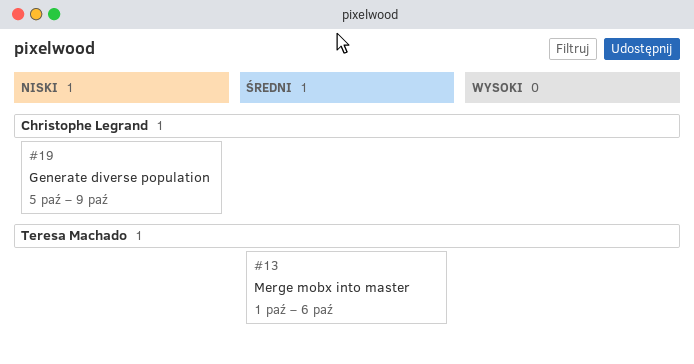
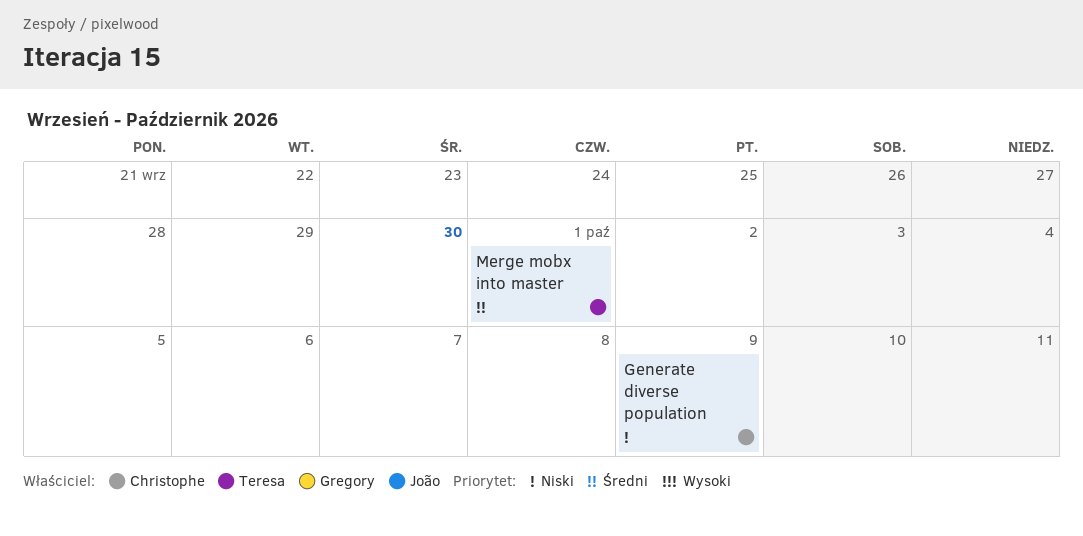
Merge mobx into master, due: Oct 6 -> Oct 1

